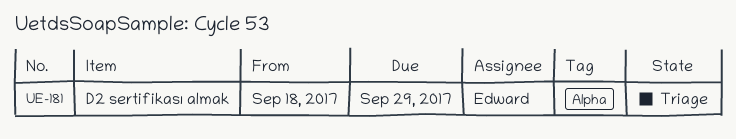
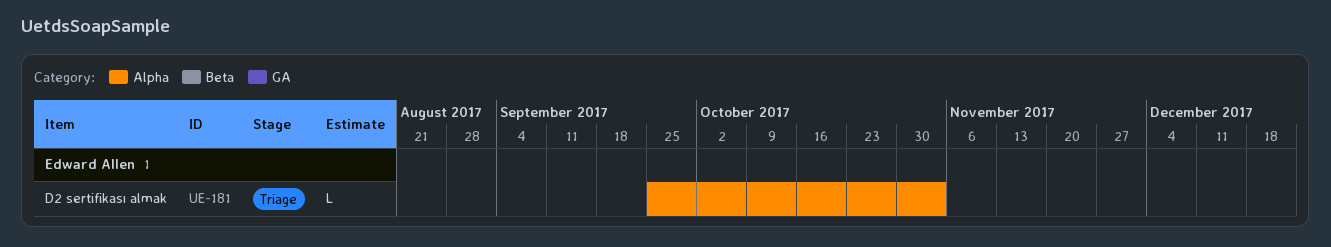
UE-181, start: Sep 18 -> Sep 25
UE-181, due: Sep 29 -> Nov 3

